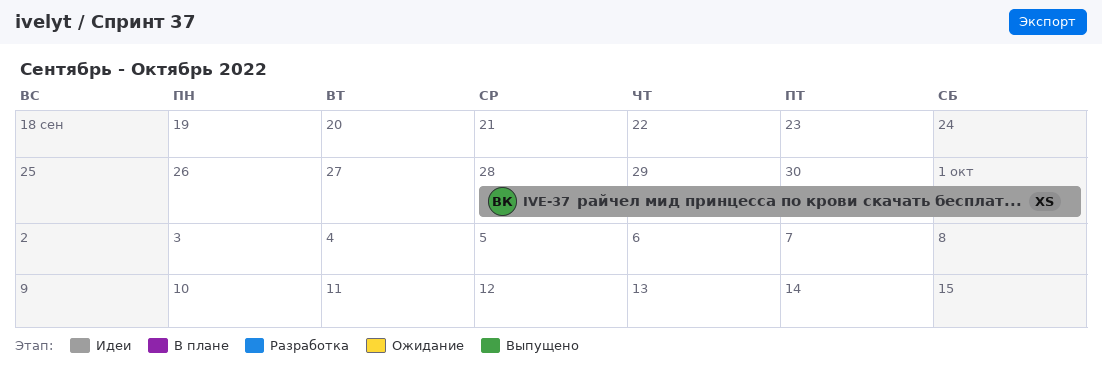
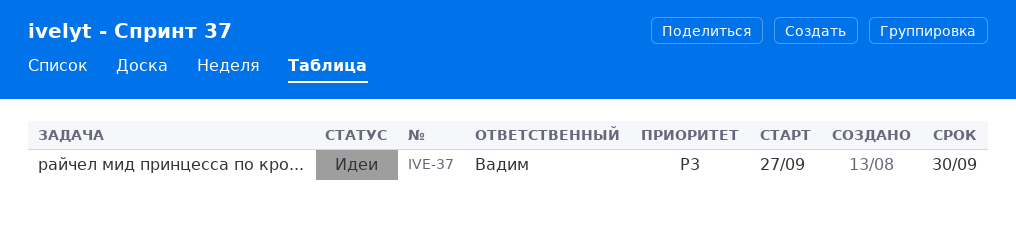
IVE-37, start: Sep 28 -> Sep 27
IVE-37, due: Oct 1 -> Sep 30

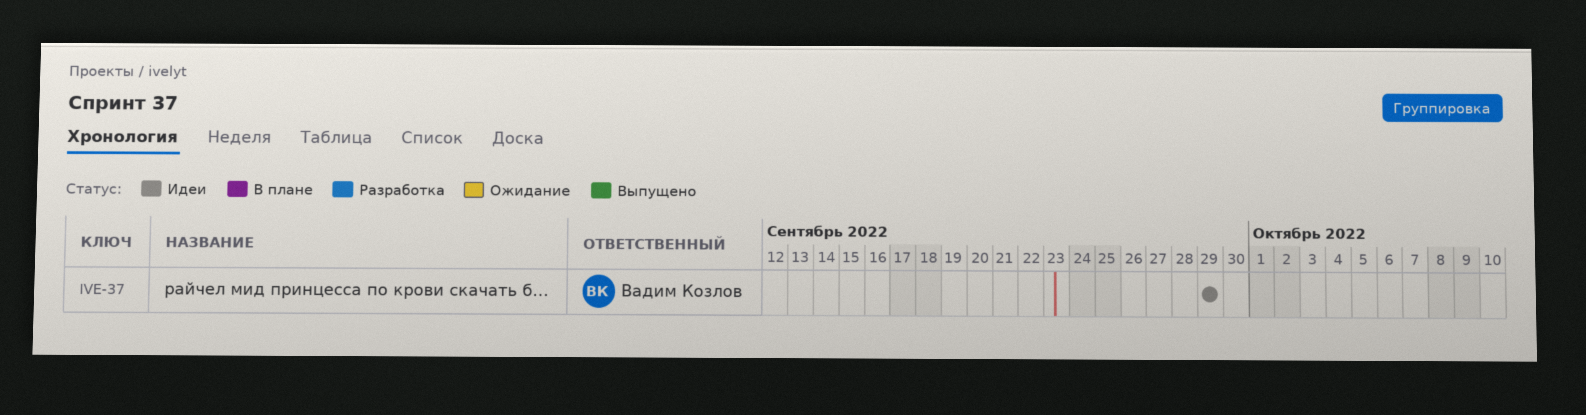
IVE-37, start: Sep 27 -> Sep 29
IVE-37, due: Sep 30 -> Sep 29

